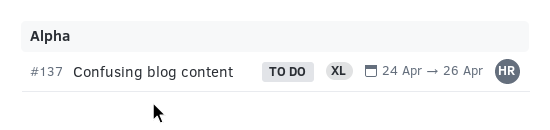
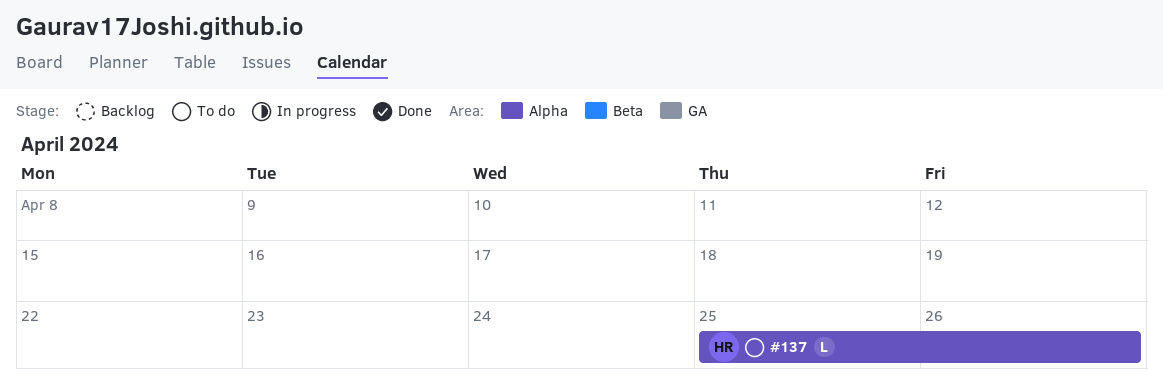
#137, estimate: XL -> L
#137, start: Apr 24 -> Apr 25

